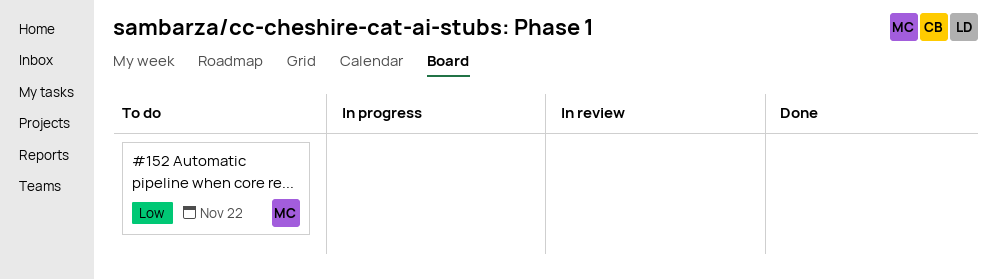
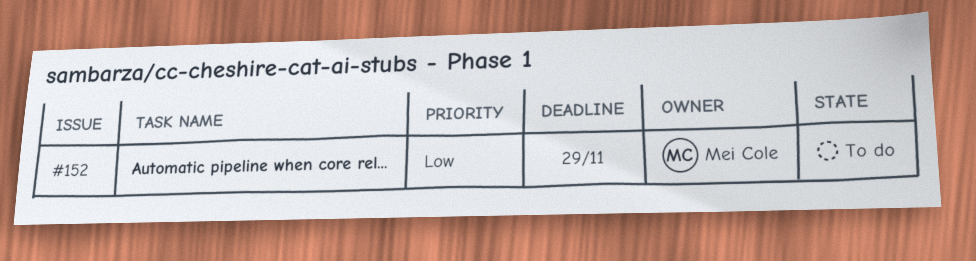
#152, due: Nov 22 -> Nov 29

